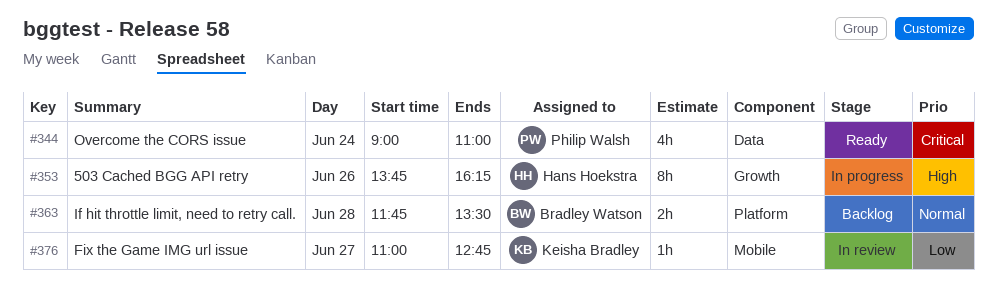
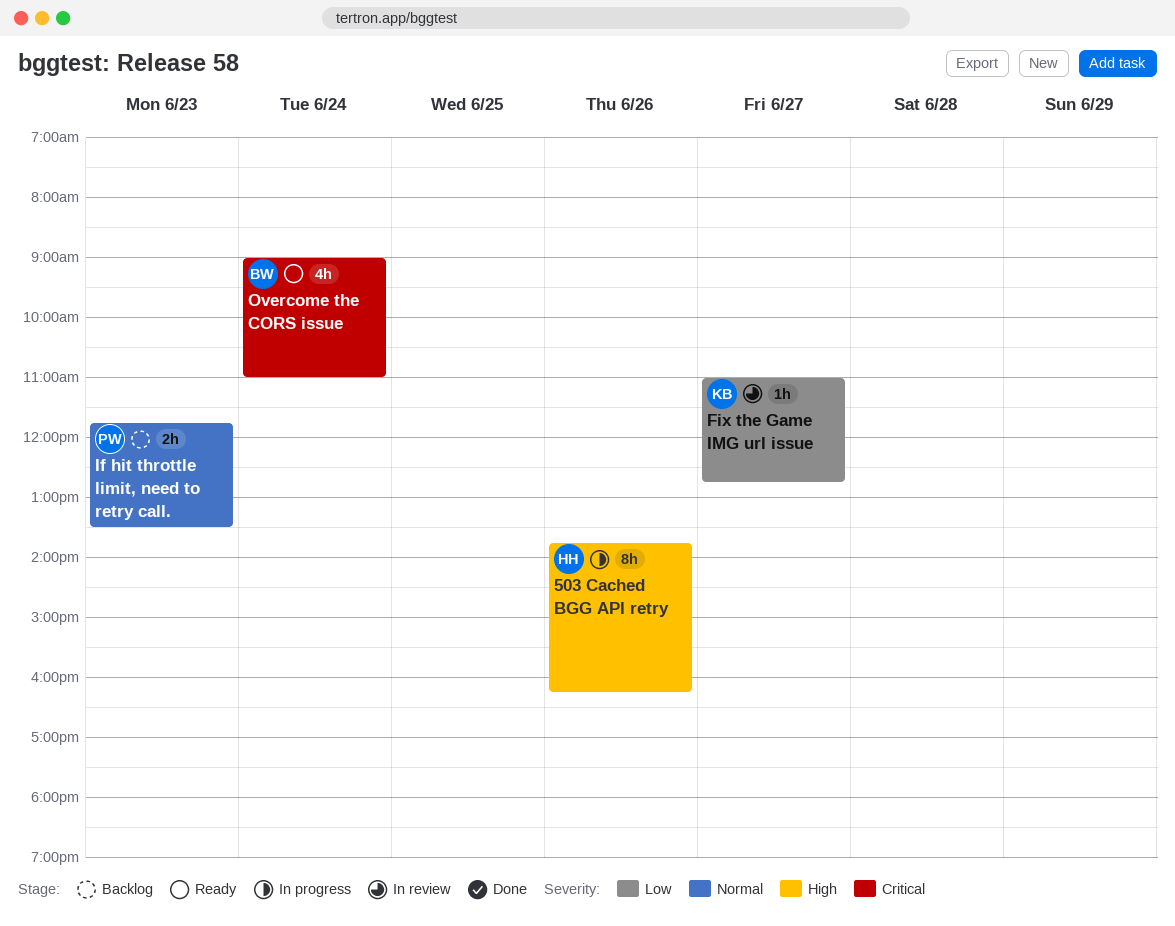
If hit throttle limit, need to retry call., owner: Bradley Watson -> Philip Walsh
If hit throttle limit, need to retry call., day: Jun 28 -> Jun 23
Overcome the CORS issue, owner: Philip Walsh -> Bradley Watson

